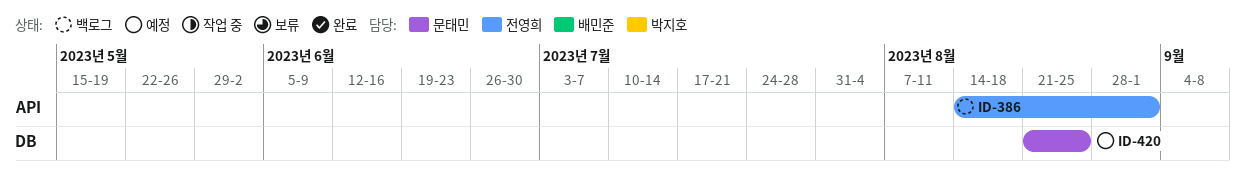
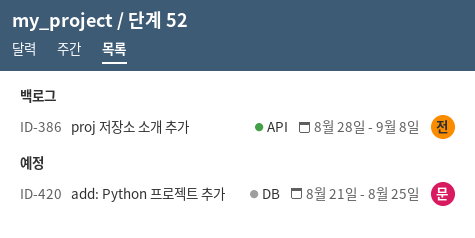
ID-386, start: Aug 14 -> Aug 28
ID-386, due: Sep 1 -> Sep 8

